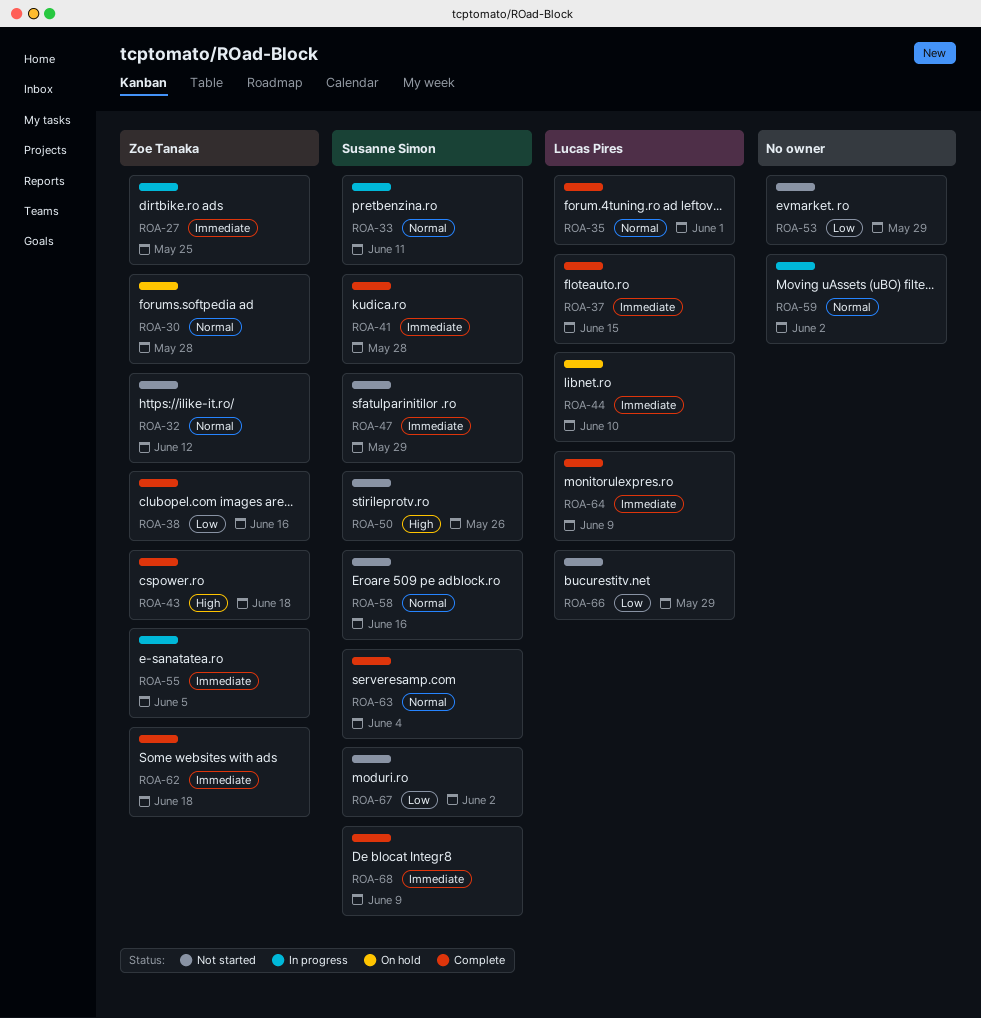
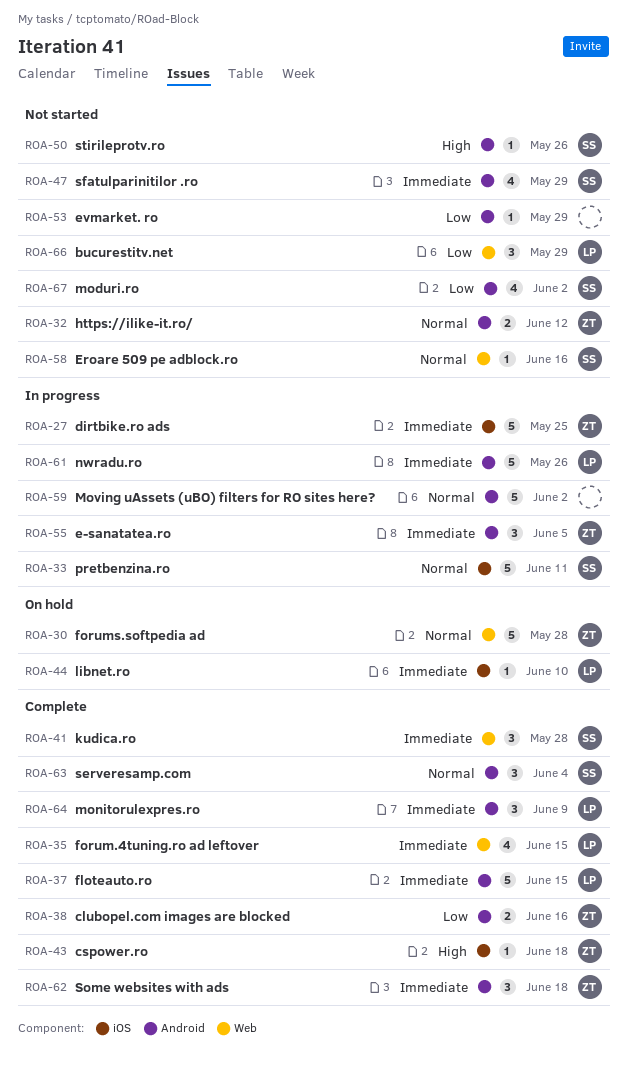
ROA-35, priority: Normal -> Immediate
ROA-35, due: Jun 1 -> Jun 15
ROA-61: none -> present
ROA-68: present -> none

